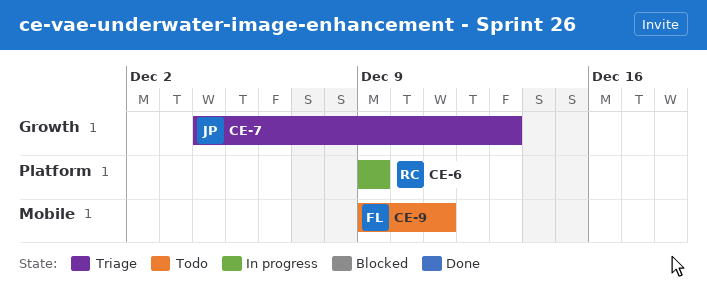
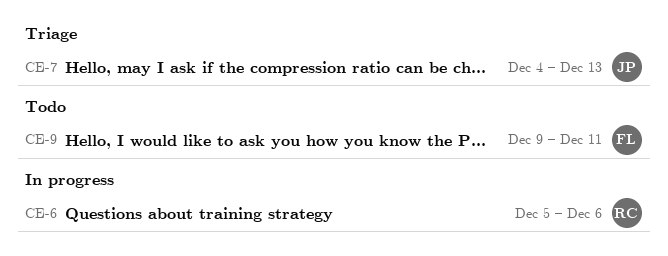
CE-6, start: Dec 9 -> Dec 5
CE-6, due: Dec 9 -> Dec 6

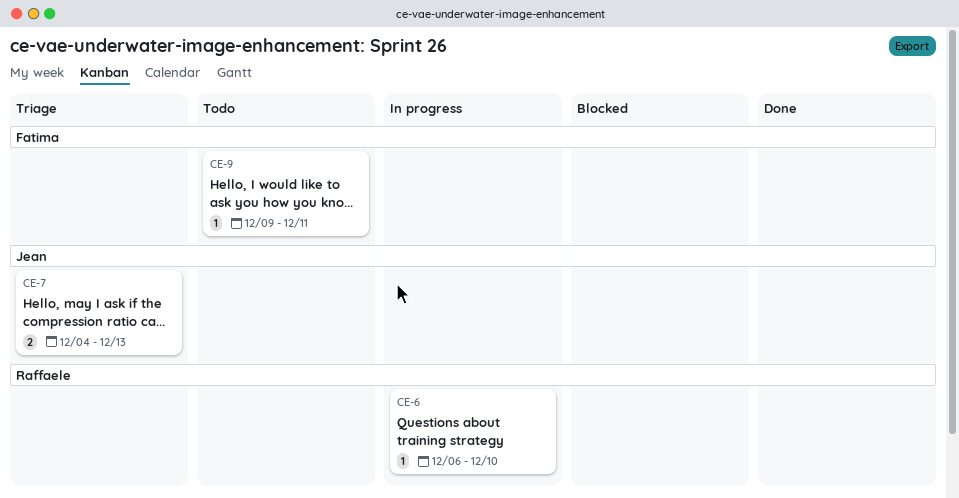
CE-6, start: Dec 5 -> Dec 6
CE-6, due: Dec 6 -> Dec 10

